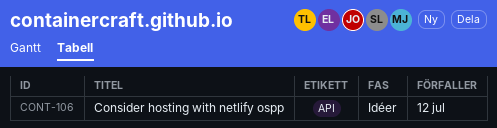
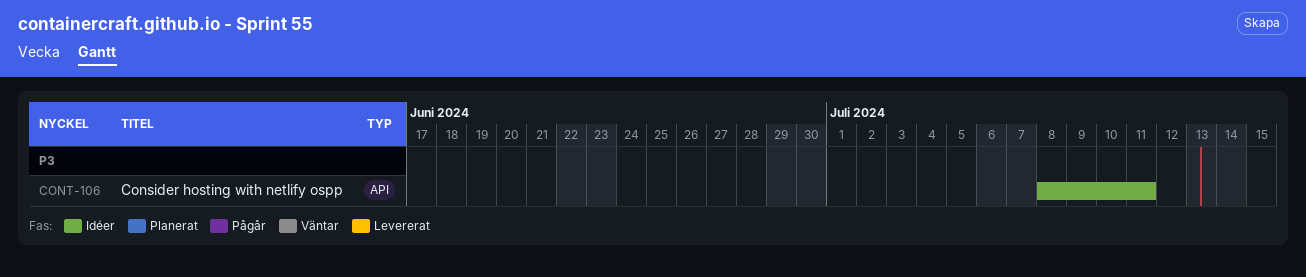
CONT-106, due: Jul 12 -> Jul 11

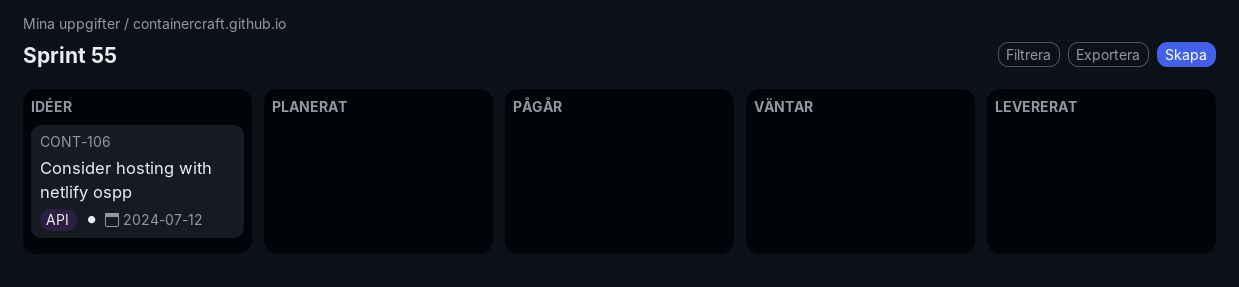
CONT-106, due: Jul 11 -> Jul 12

